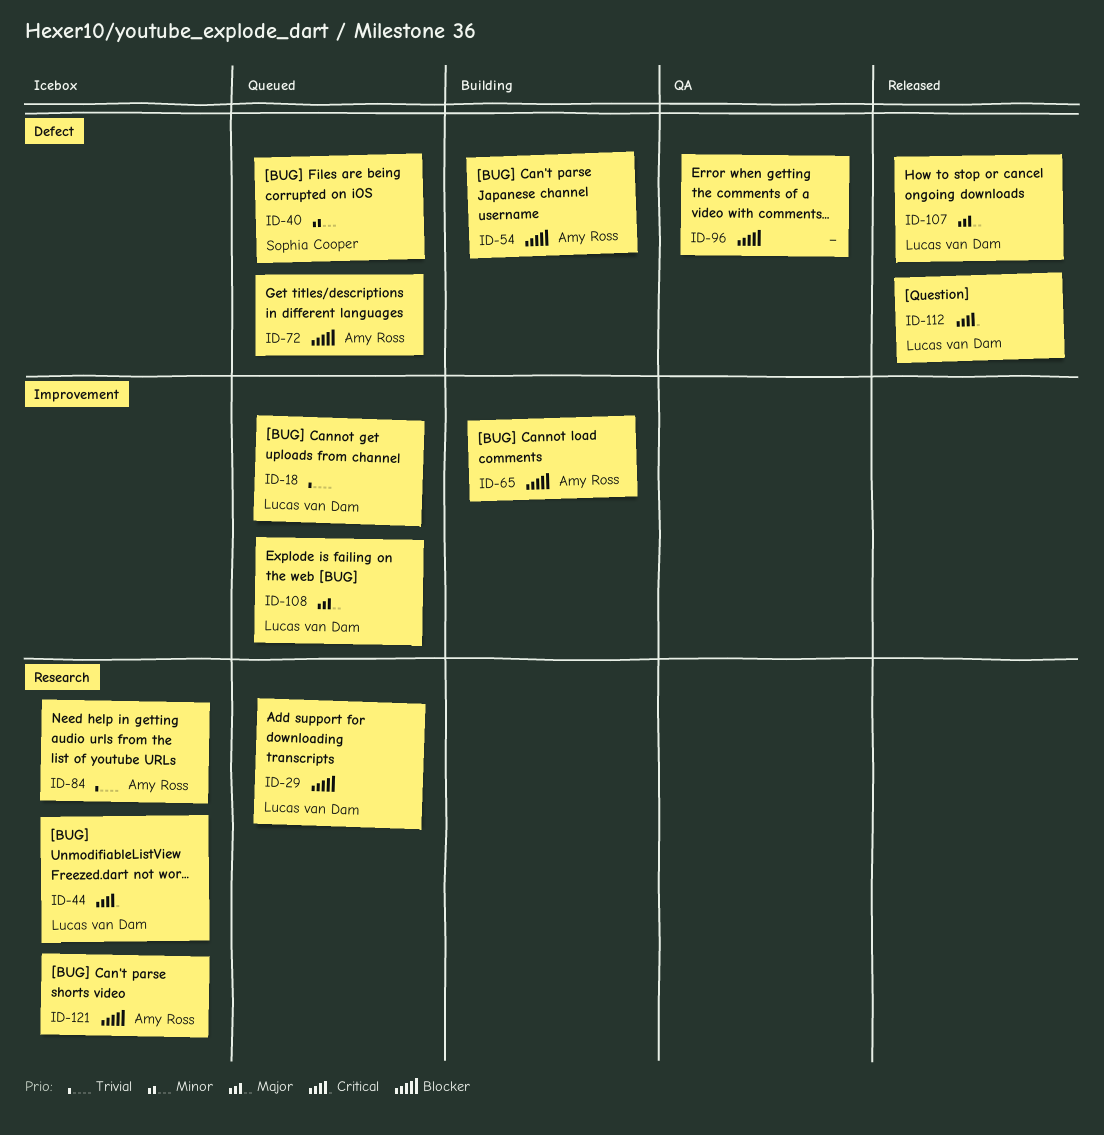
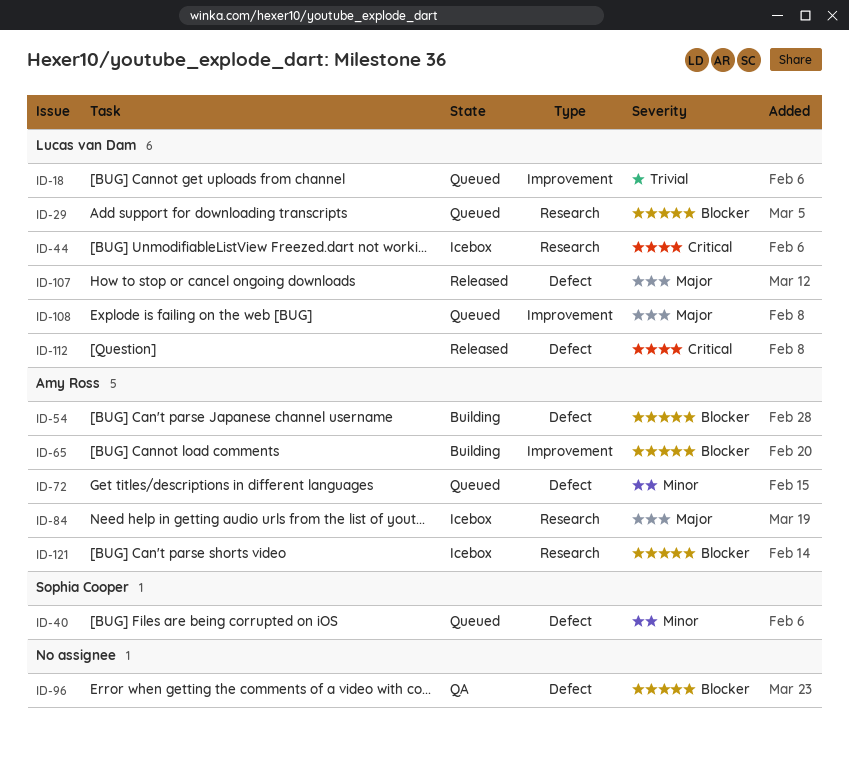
ID-72, priority: Blocker -> Minor
ID-84, priority: Trivial -> Major

